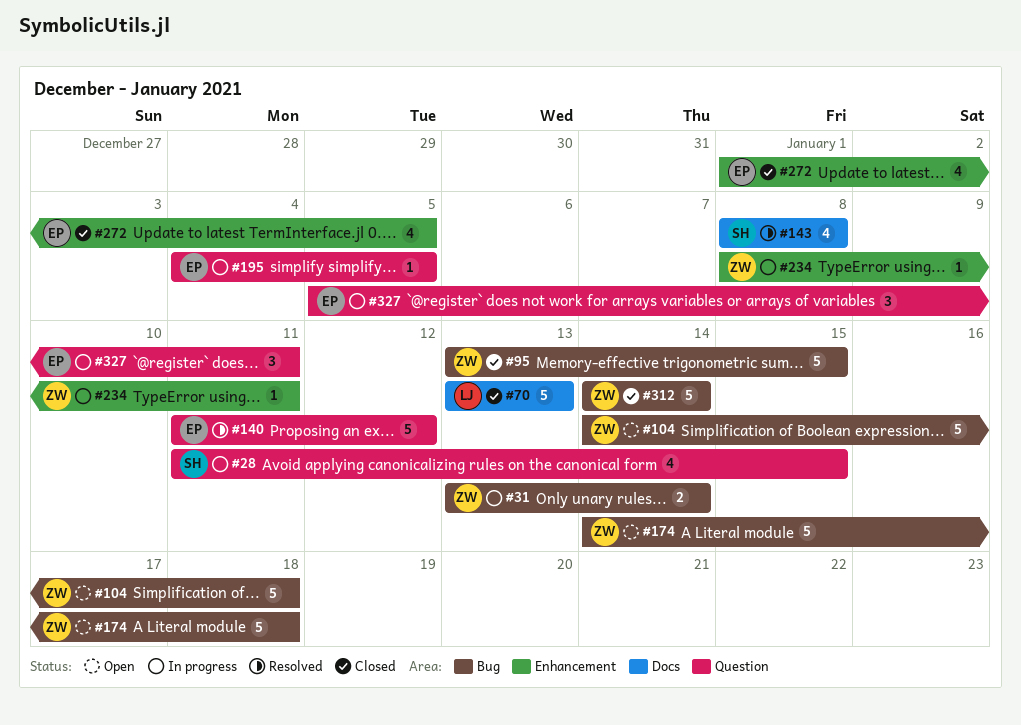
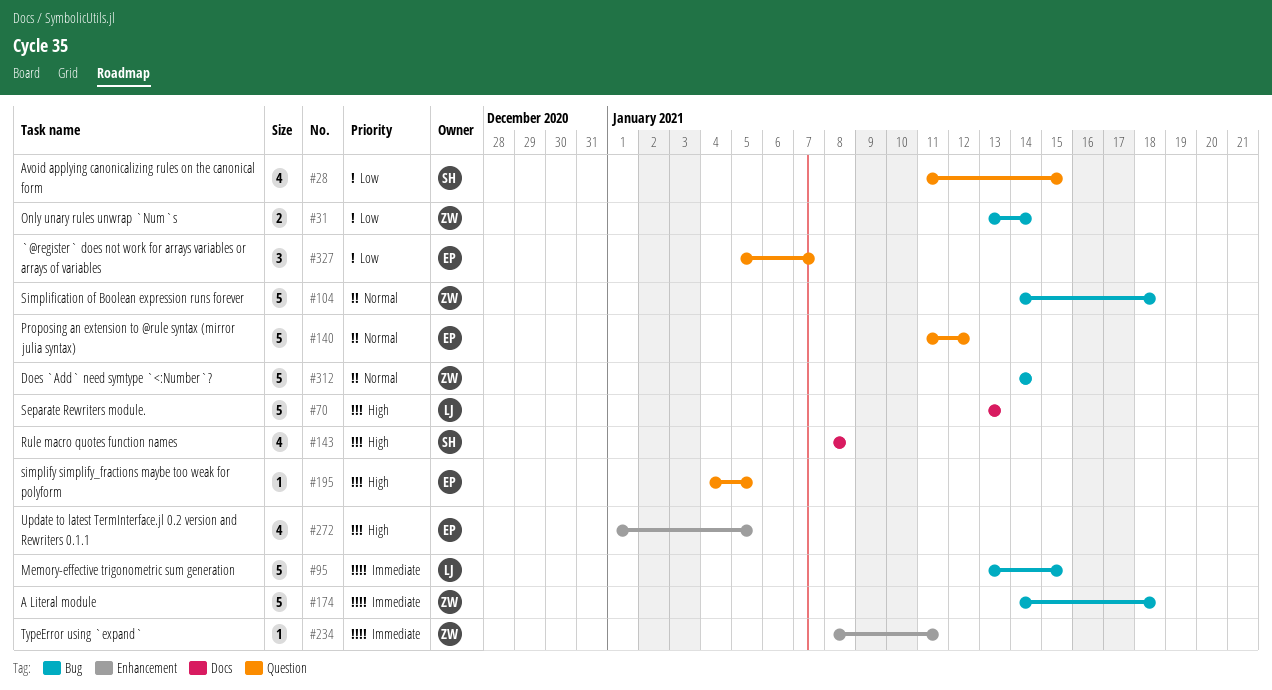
#95, owner: ZW -> LJ
#327, due: Jan 11 -> Jan 7

